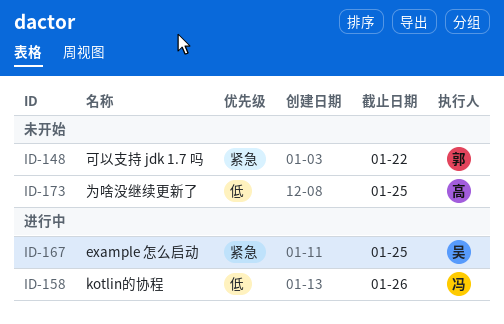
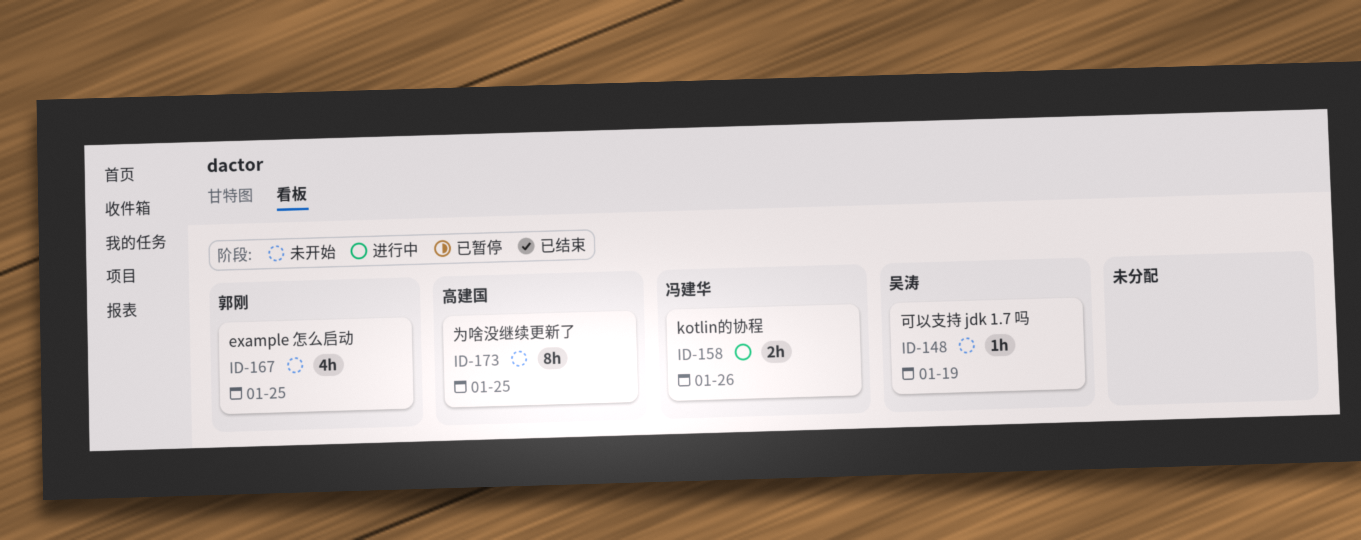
ID-148, owner: 郭刚 -> 吴涛
ID-148, due: Jan 22 -> Jan 19
ID-167, status: 进行中 -> 未开始
ID-167, owner: 吴涛 -> 郭刚

